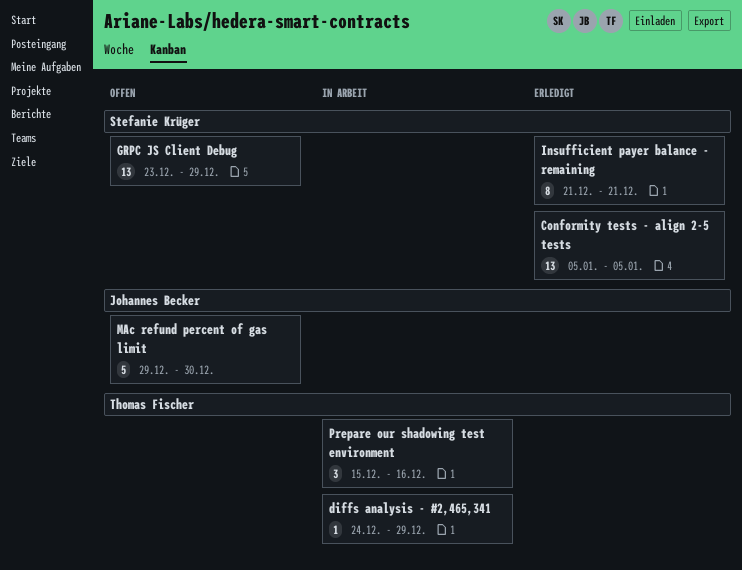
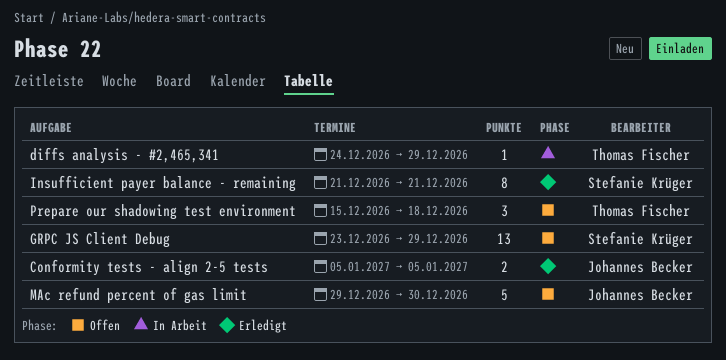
Conformity tests - align 2-5 tests, owner: Stefanie Krüger -> Johannes Becker
Conformity tests - align 2-5 tests, estimate: 13 -> 2
Prepare our shadowing test environment, status: In Arbeit -> Offen
Prepare our shadowing test environment, due: Dec 16 -> Dec 18

